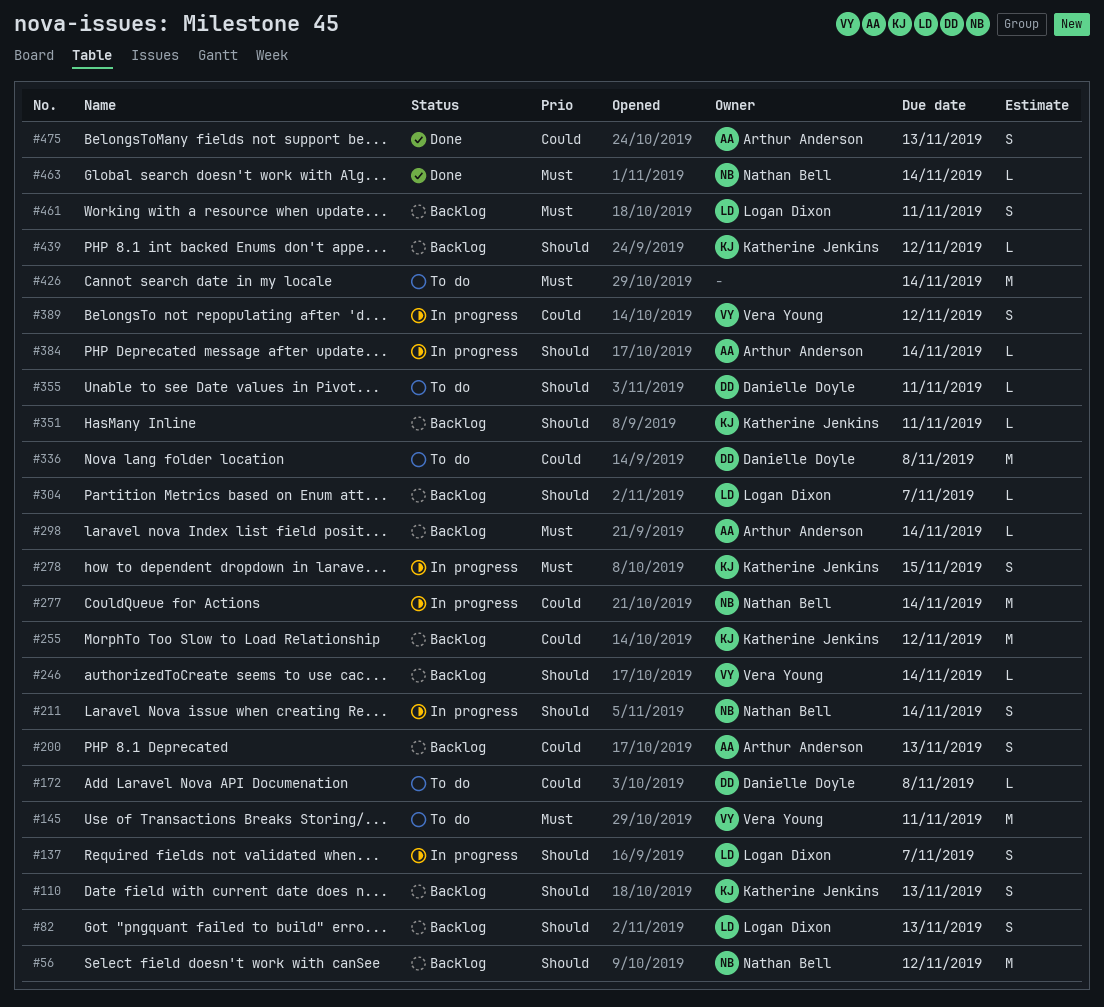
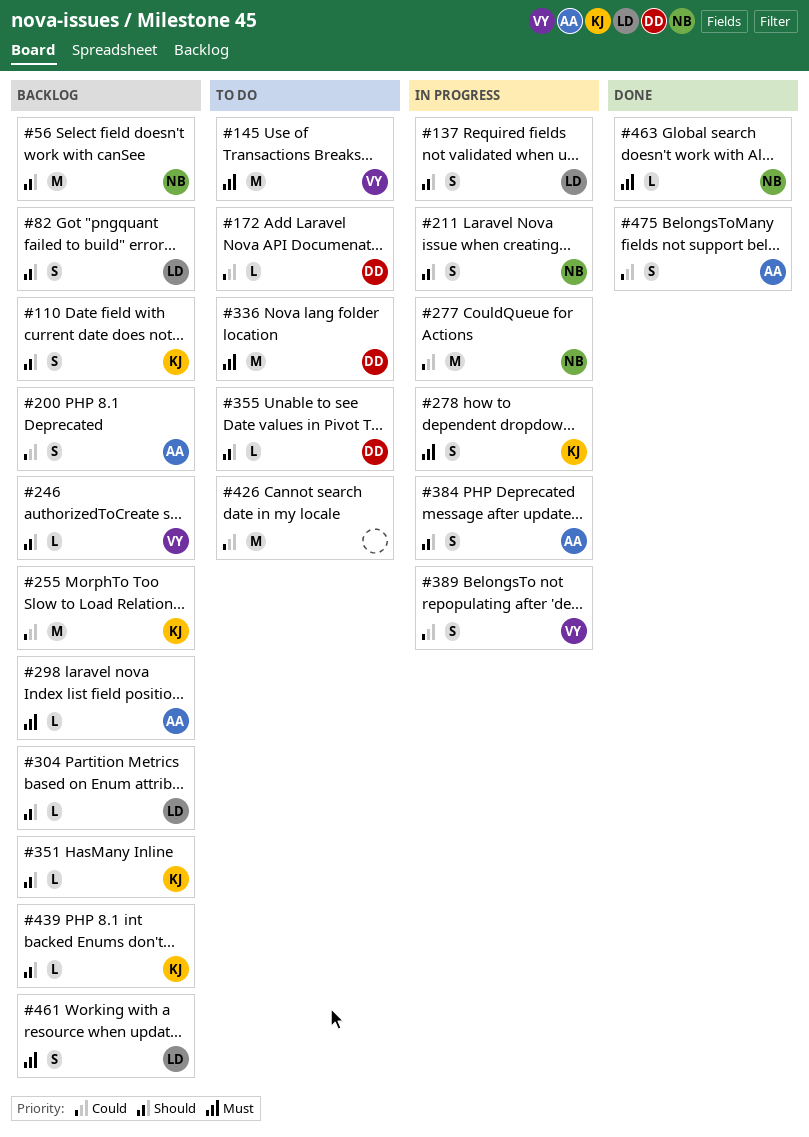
#336, priority: Could -> Must
#384, estimate: L -> S
#426, priority: Must -> Could

